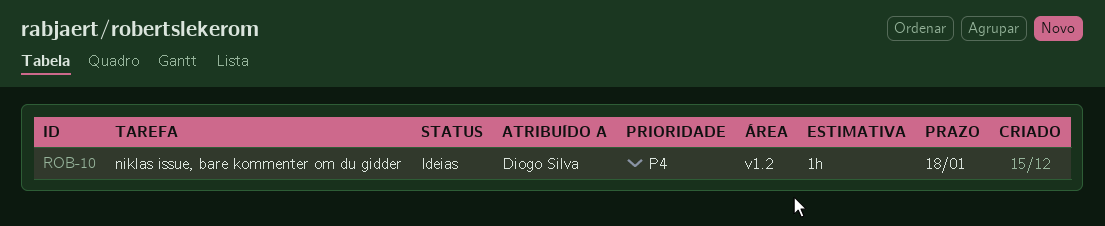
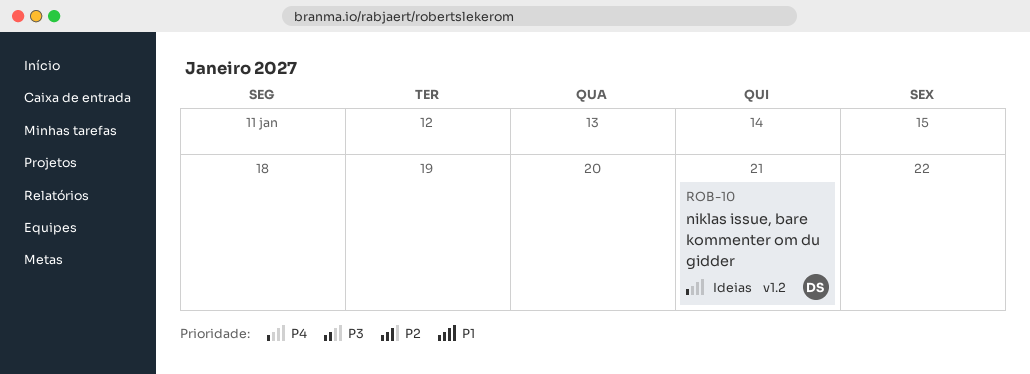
ROB-10, due: Jan 18 -> Jan 21

